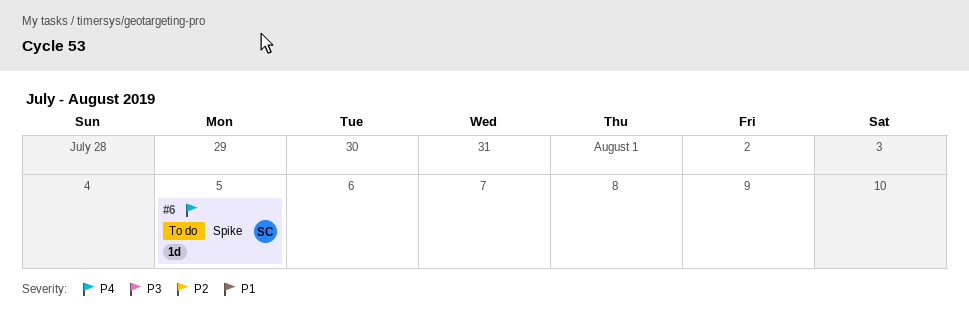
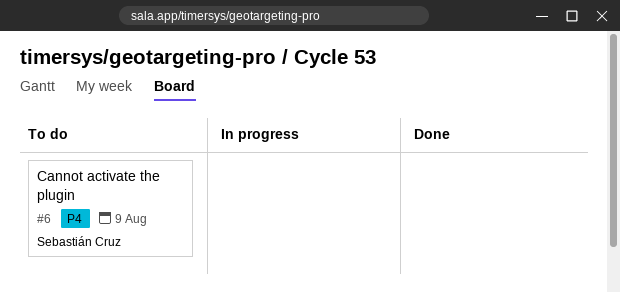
#6, due: Aug 5 -> Aug 9

